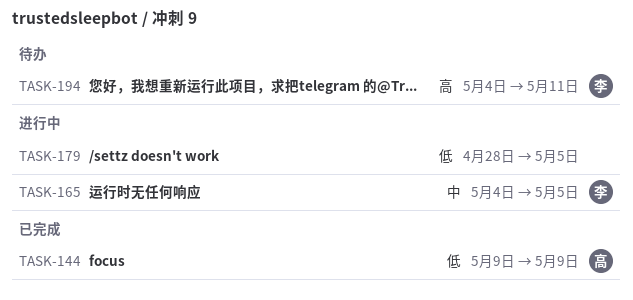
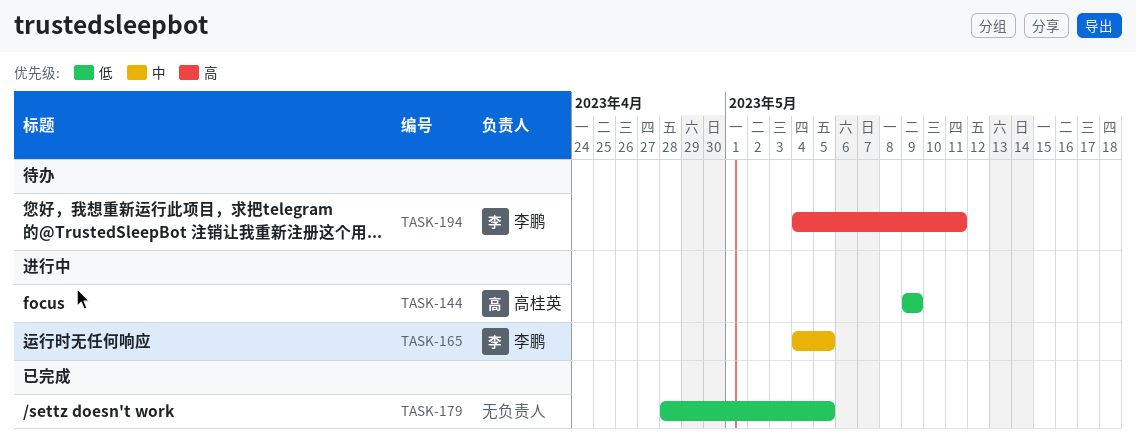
TASK-144, status: 已完成 -> 进行中
TASK-179, status: 进行中 -> 已完成

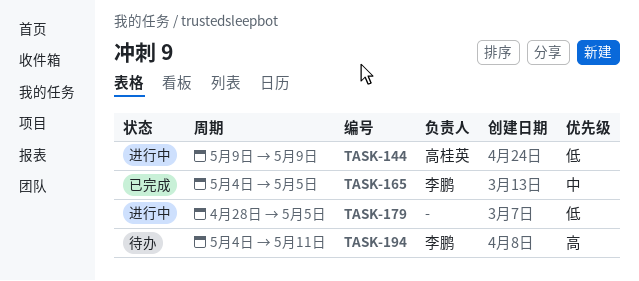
TASK-165, status: 进行中 -> 已完成
TASK-179, status: 已完成 -> 进行中

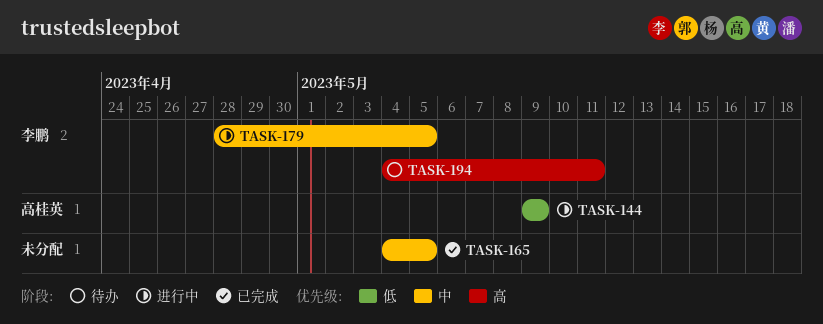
TASK-165, owner: 李鹏 -> none
TASK-179, owner: none -> 李鹏
TASK-179, priority: 低 -> 中

